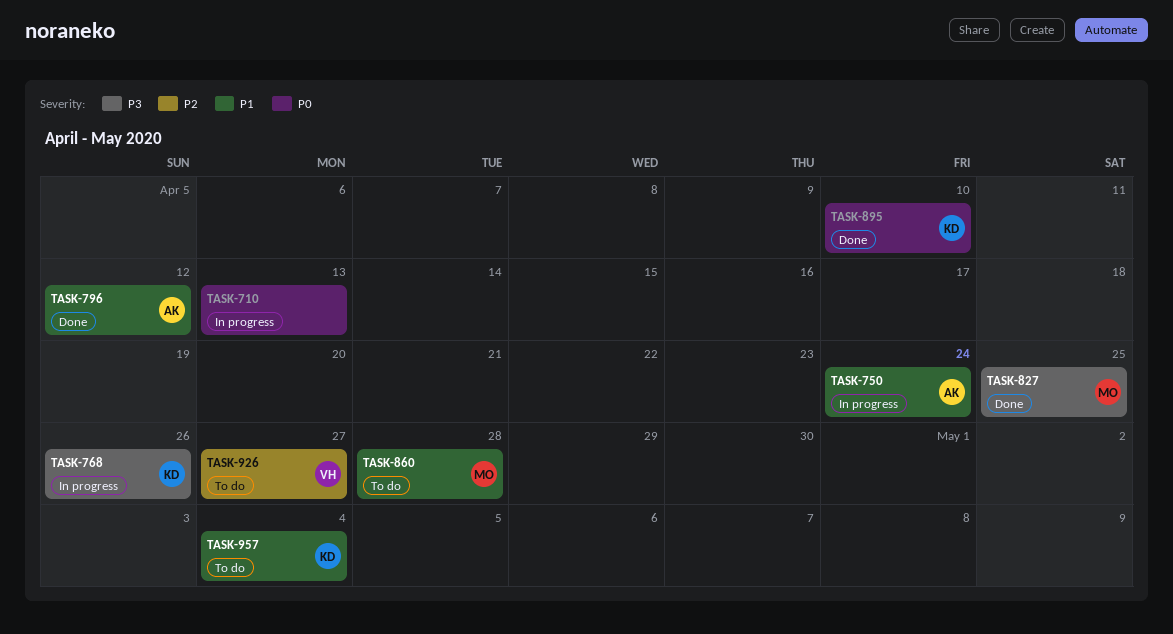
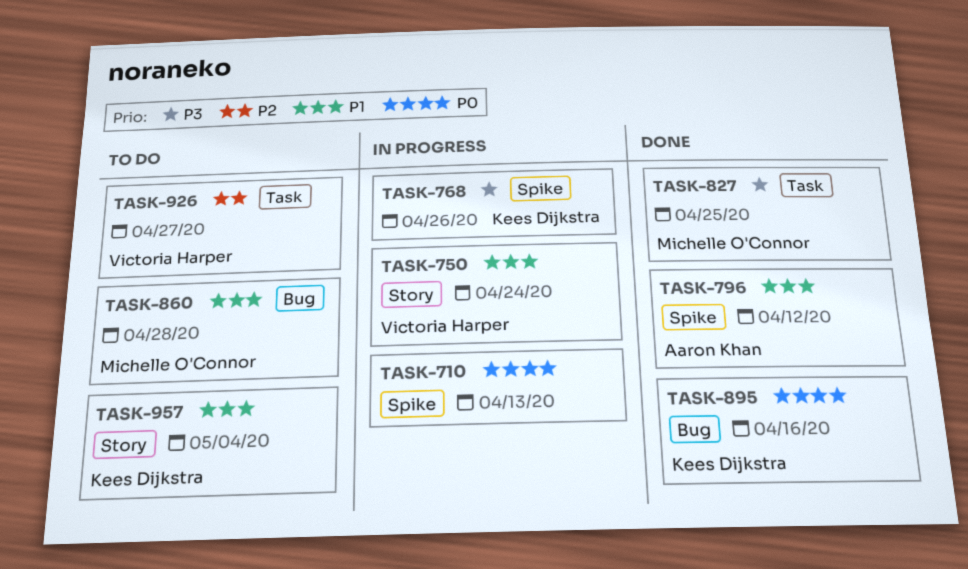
TASK-750, owner: Aaron Khan -> Victoria Harper
TASK-895, due: Apr 10 -> Apr 16

